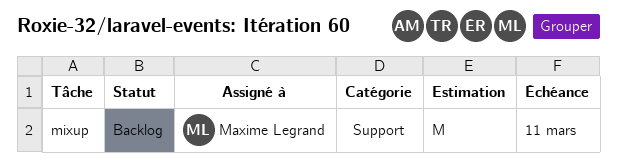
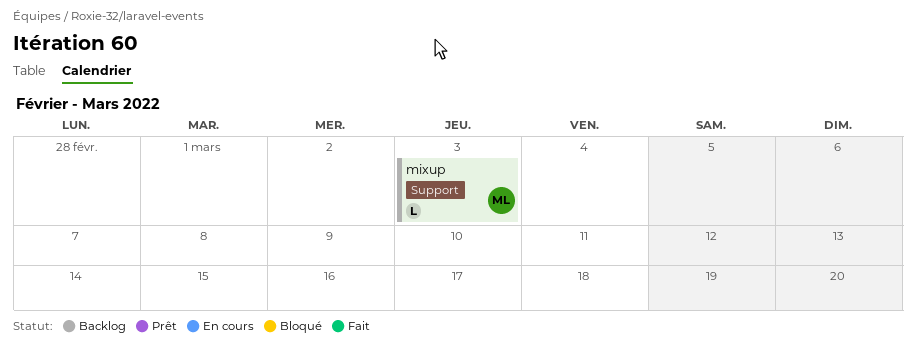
mixup, estimate: M -> L
mixup, due: Mar 11 -> Mar 3

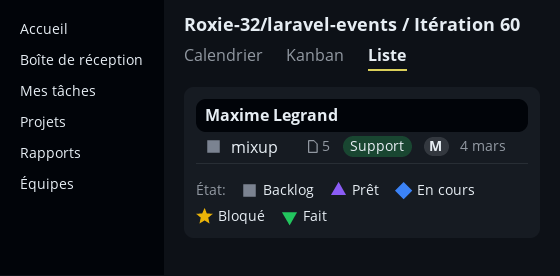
mixup, estimate: L -> M
mixup, due: Mar 3 -> Mar 4

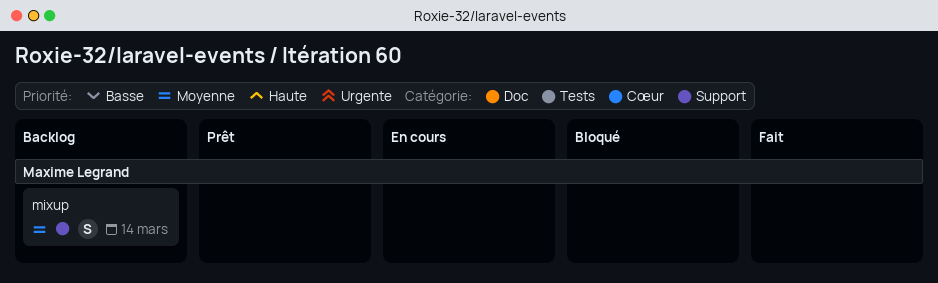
mixup, estimate: M -> S
mixup, due: Mar 4 -> Mar 14

